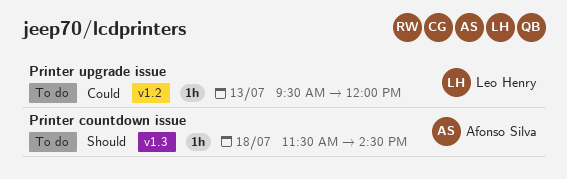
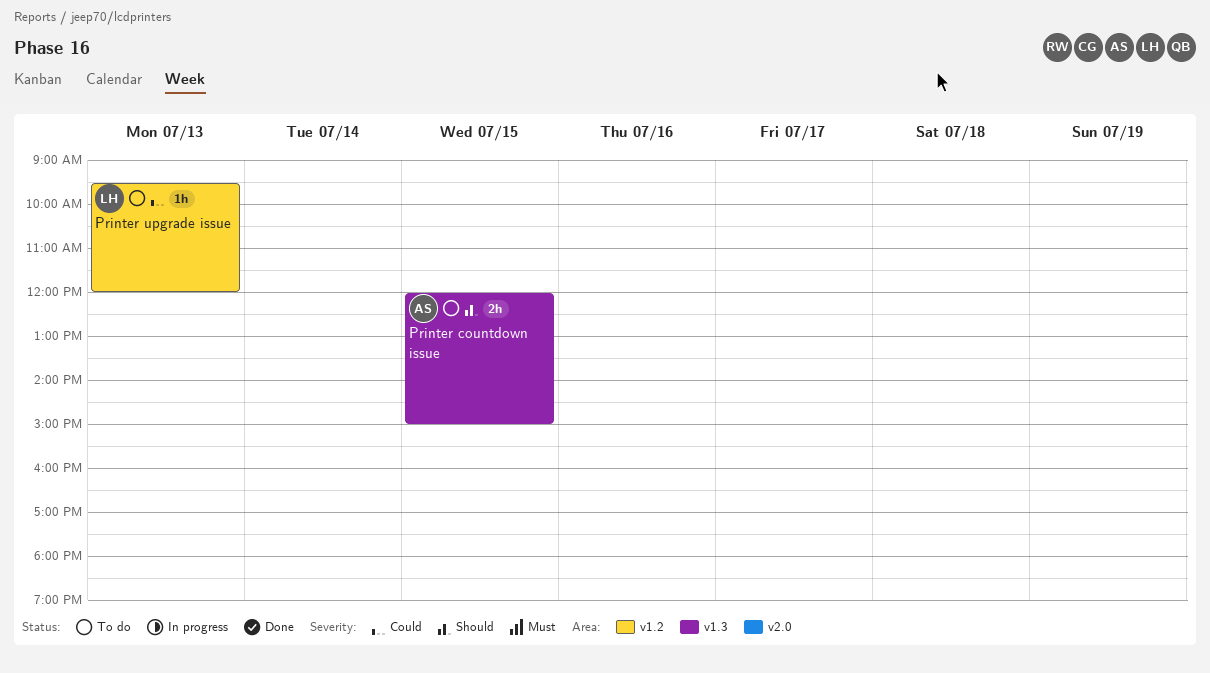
Printer countdown issue, estimate: 1h -> 2h
Printer countdown issue, day: Jul 18 -> Jul 15
Printer countdown issue, begins: 11:30 -> 12:00
Printer countdown issue, ends: 14:30 -> 15:00

